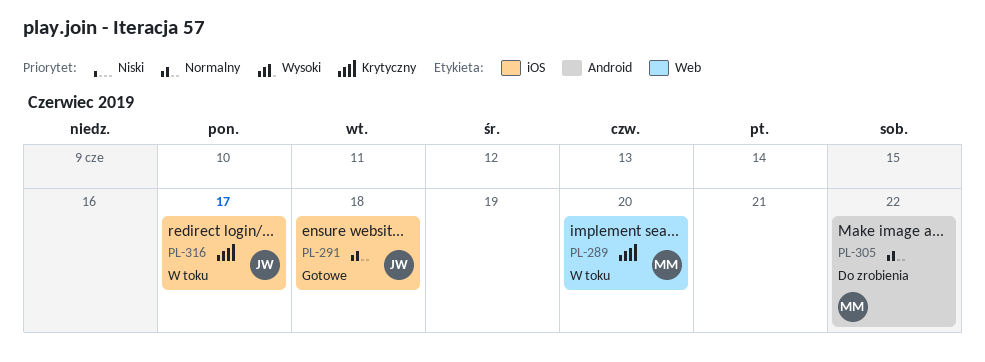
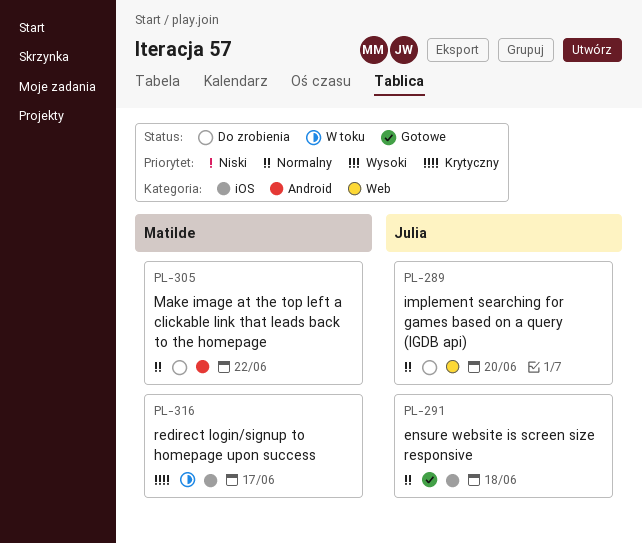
PL-289, status: W toku -> Do zrobienia
PL-289, owner: Matilde -> Julia
PL-289, priority: Krytyczny -> Normalny
PL-316, owner: Julia -> Matilde

